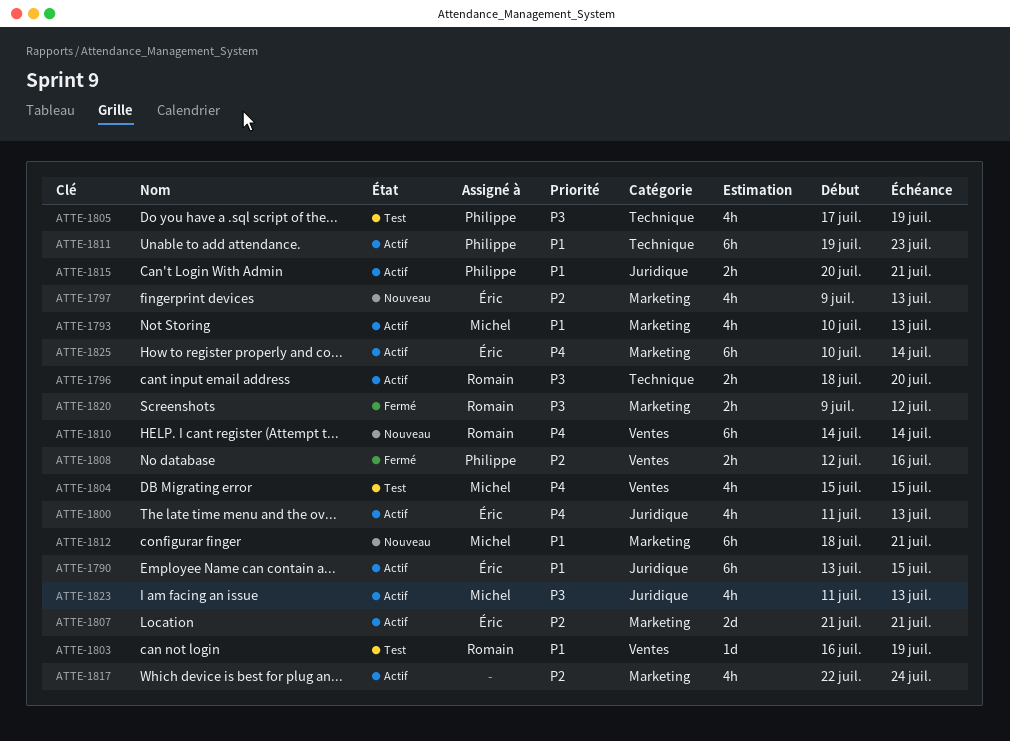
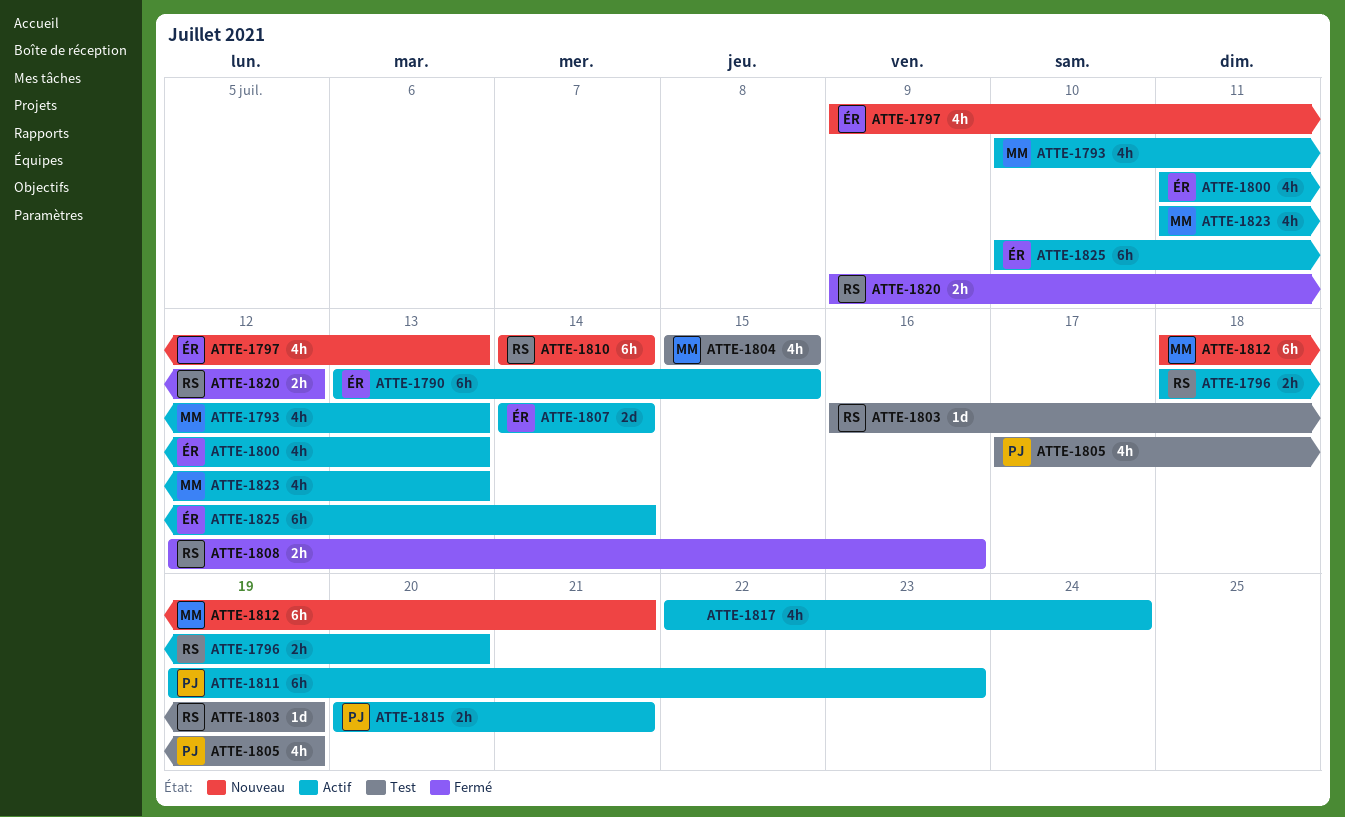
ATTE-1807, start: Jul 21 -> Jul 14
ATTE-1807, due: Jul 21 -> Jul 14
ATTE-1808, owner: Philippe -> Romain

